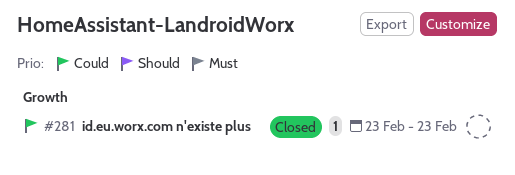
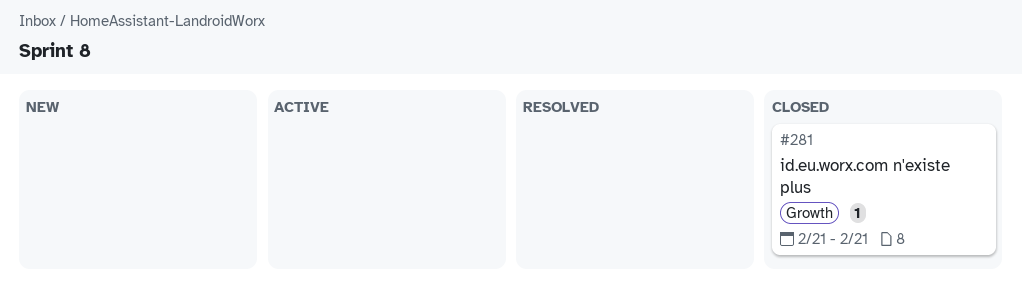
#281, start: Feb 23 -> Feb 21
#281, due: Feb 23 -> Feb 21

